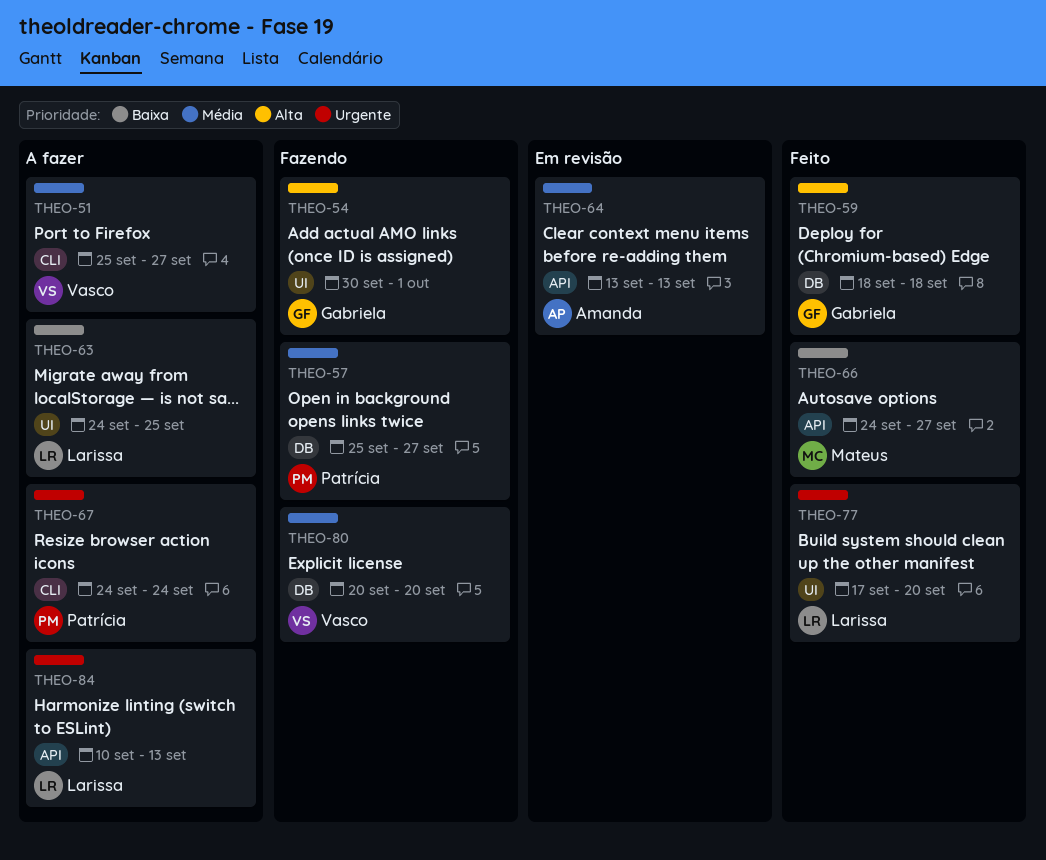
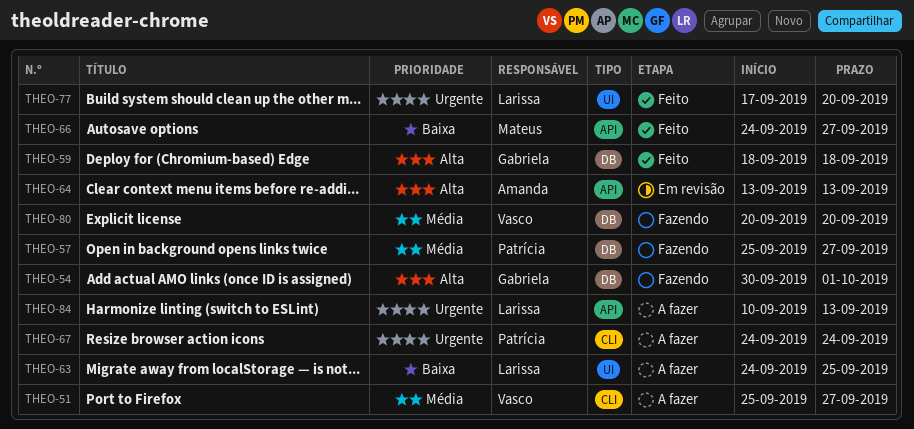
THEO-54, label: UI -> DB
THEO-64, priority: Média -> Alta

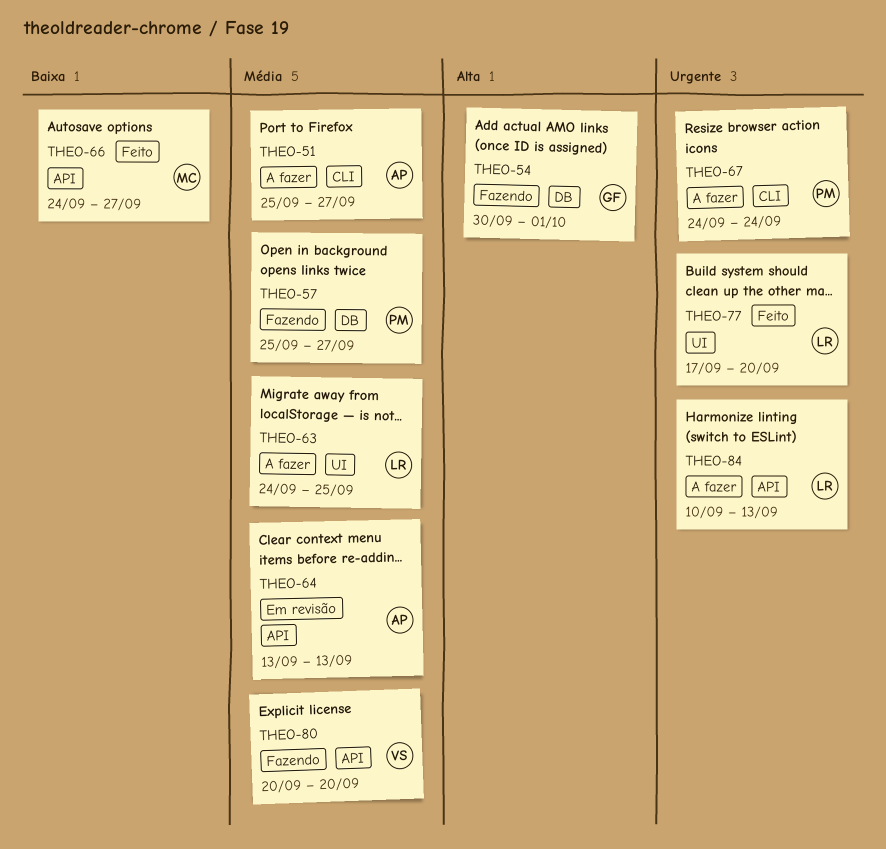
THEO-51, owner: Vasco -> Amanda
THEO-59: present -> none
THEO-63, priority: Baixa -> Média
THEO-64, priority: Alta -> Média
THEO-80, label: DB -> API

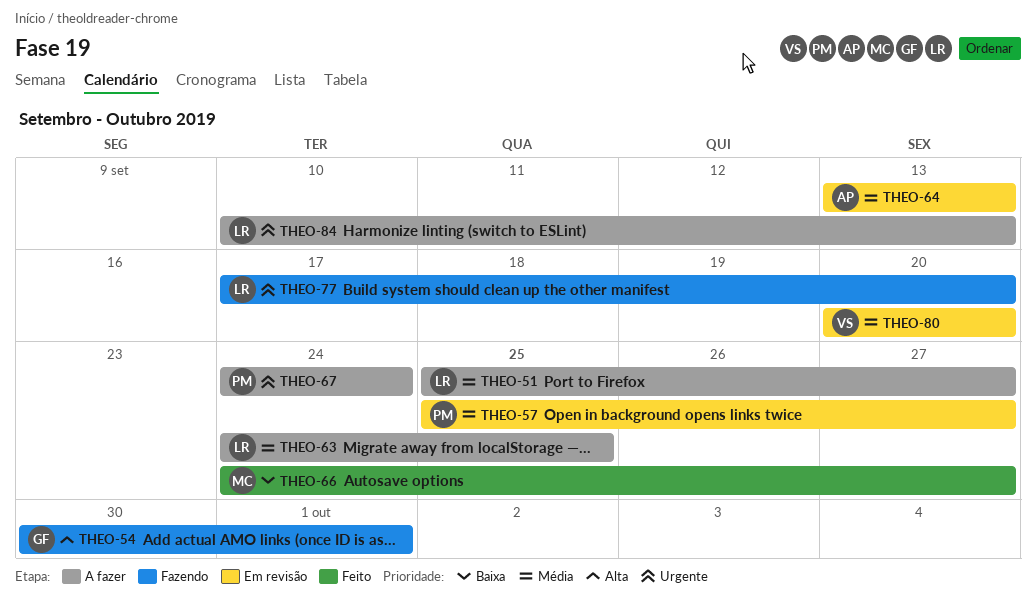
THEO-51, owner: AP -> LR
THEO-57, status: Fazendo -> Em revisão
THEO-77, status: Feito -> Fazendo
THEO-80, status: Fazendo -> Em revisão

